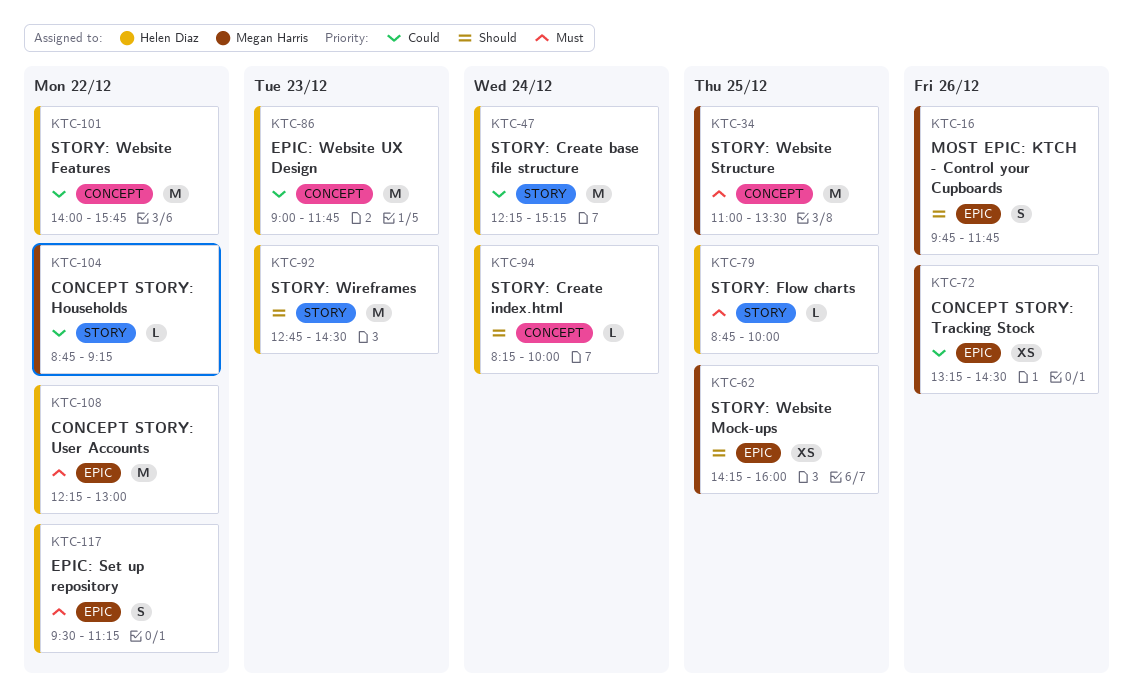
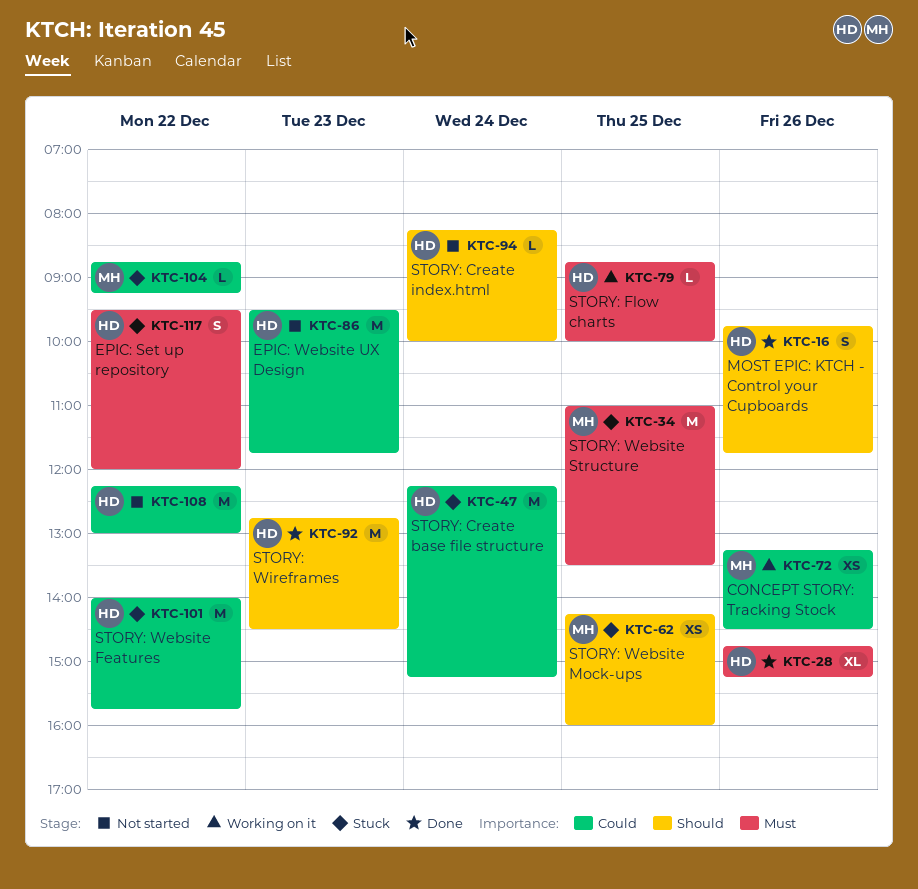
KTC-16, owner: Megan Harris -> Helen Diaz
KTC-28: none -> present
KTC-86, begins: 09:00 -> 09:30
KTC-108, priority: Must -> Could
KTC-117, ends: 11:15 -> 12:00

